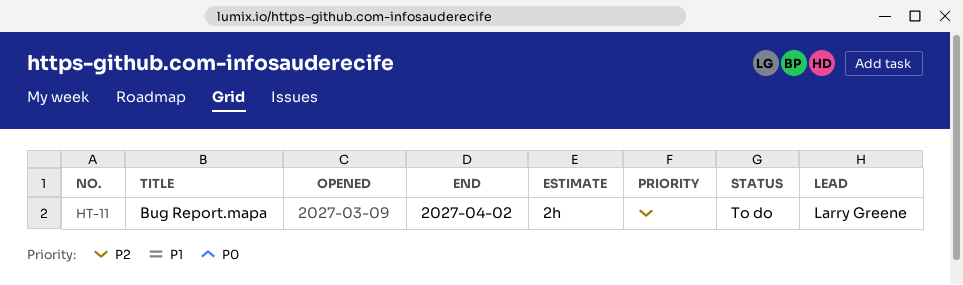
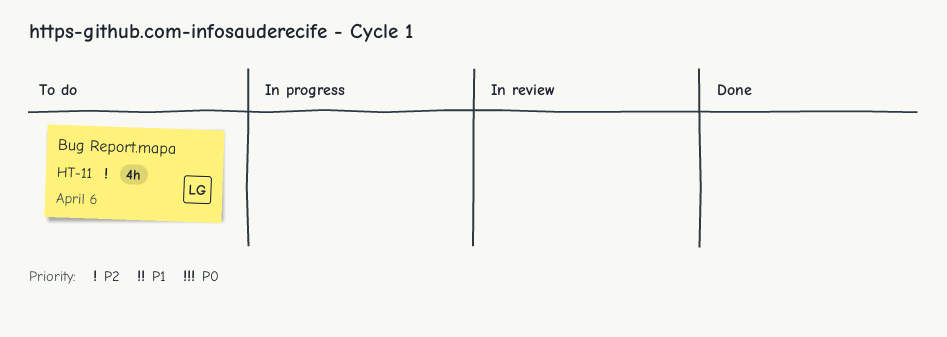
HT-11, estimate: 2h -> 4h
HT-11, due: Apr 2 -> Apr 6

